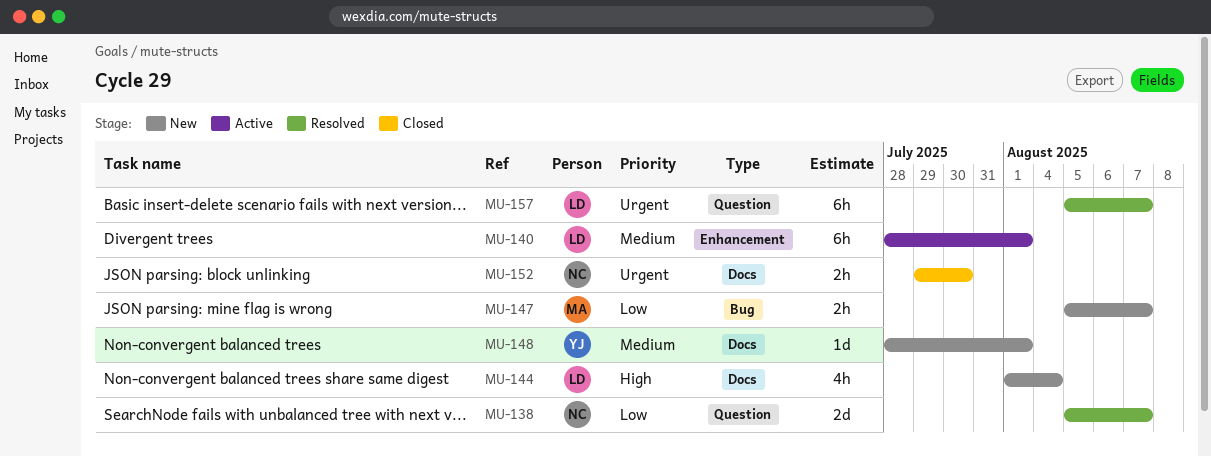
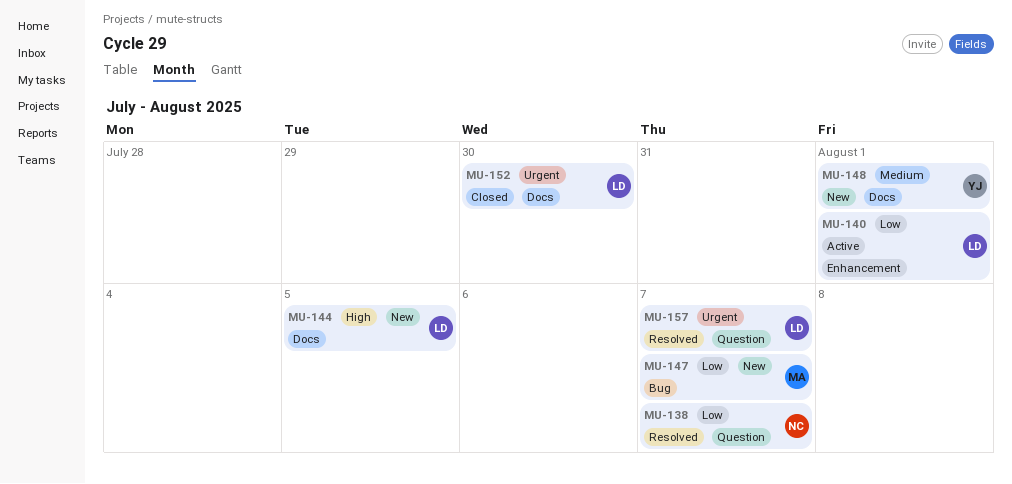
MU-140, priority: Medium -> Low
MU-144, due: Aug 4 -> Aug 5
MU-152, owner: NC -> LD

